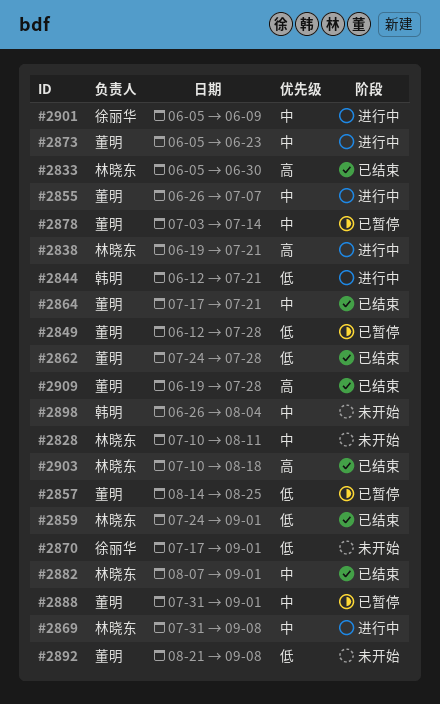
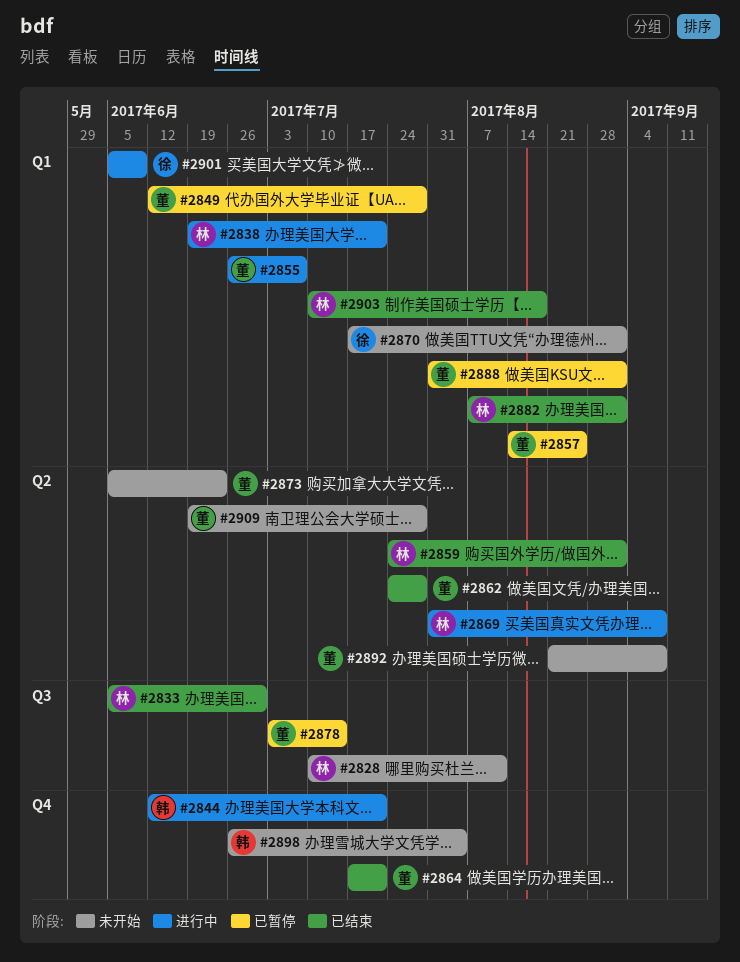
#2873, status: 进行中 -> 未开始
#2909, status: 已结束 -> 未开始

